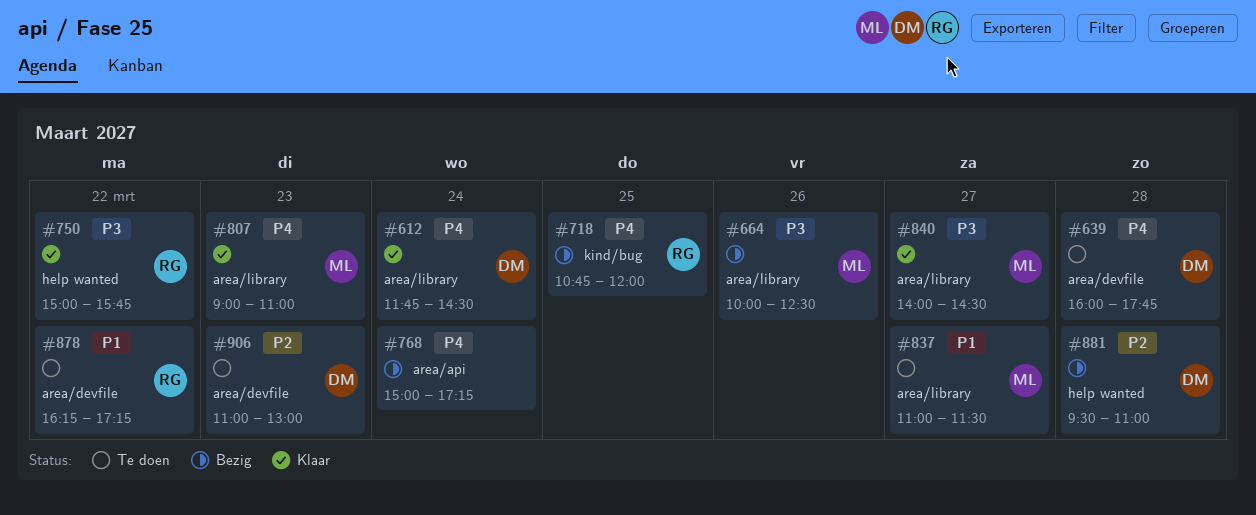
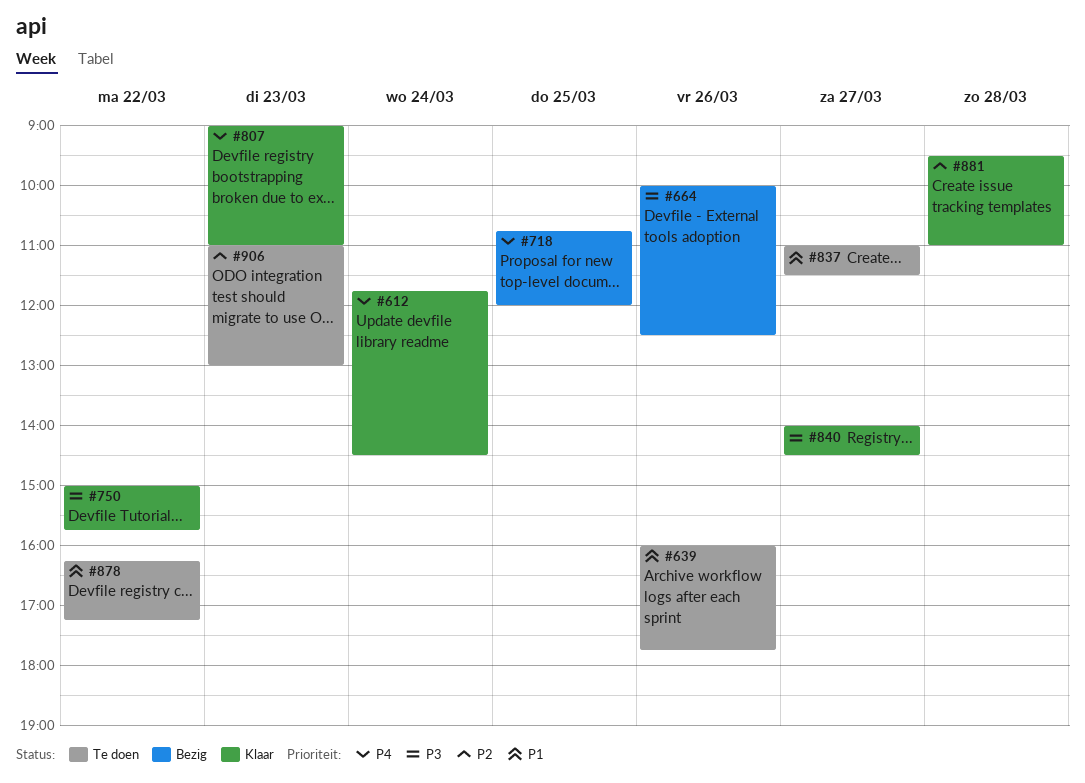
#639, priority: P4 -> P1
#639, day: Mar 28 -> Mar 26
#768: present -> none
#881, status: Bezig -> Klaar

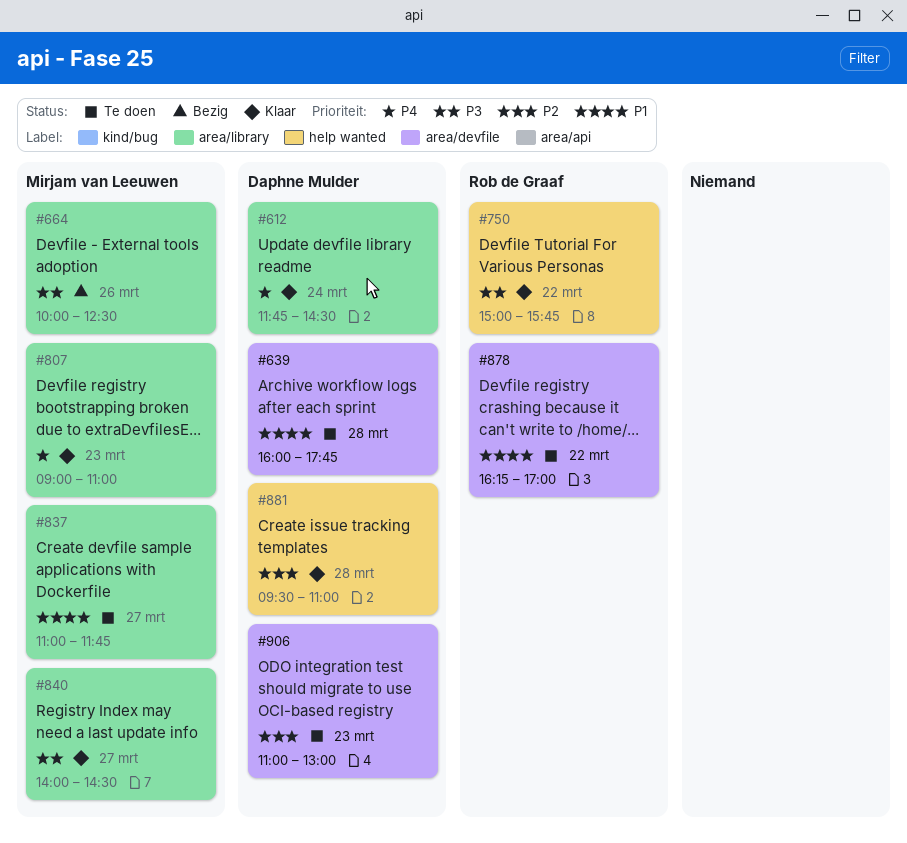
#639, day: Mar 26 -> Mar 28
#718: present -> none
#837, ends: 11:30 -> 11:45
#878, ends: 17:15 -> 17:00

